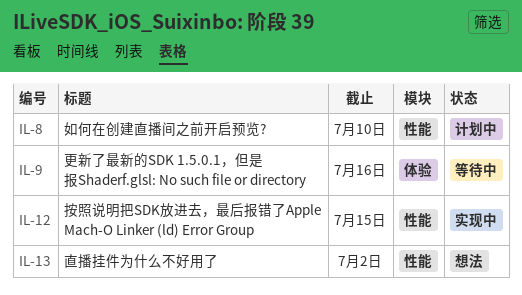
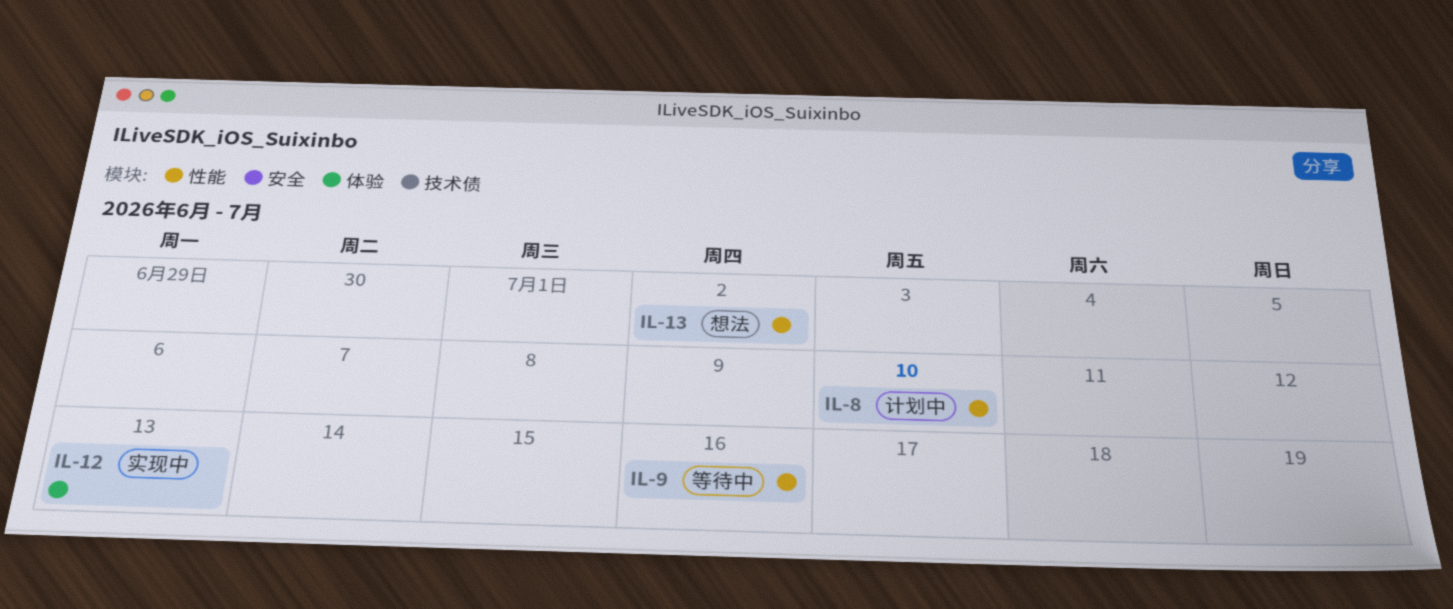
IL-9, label: 体验 -> 性能
IL-12, label: 性能 -> 体验
IL-12, due: Jul 15 -> Jul 13

